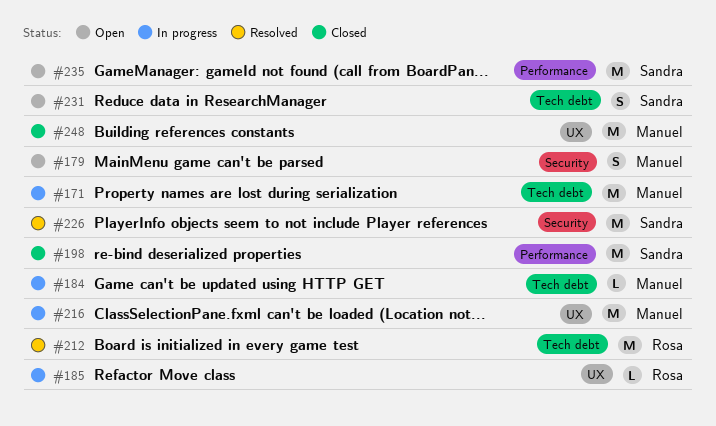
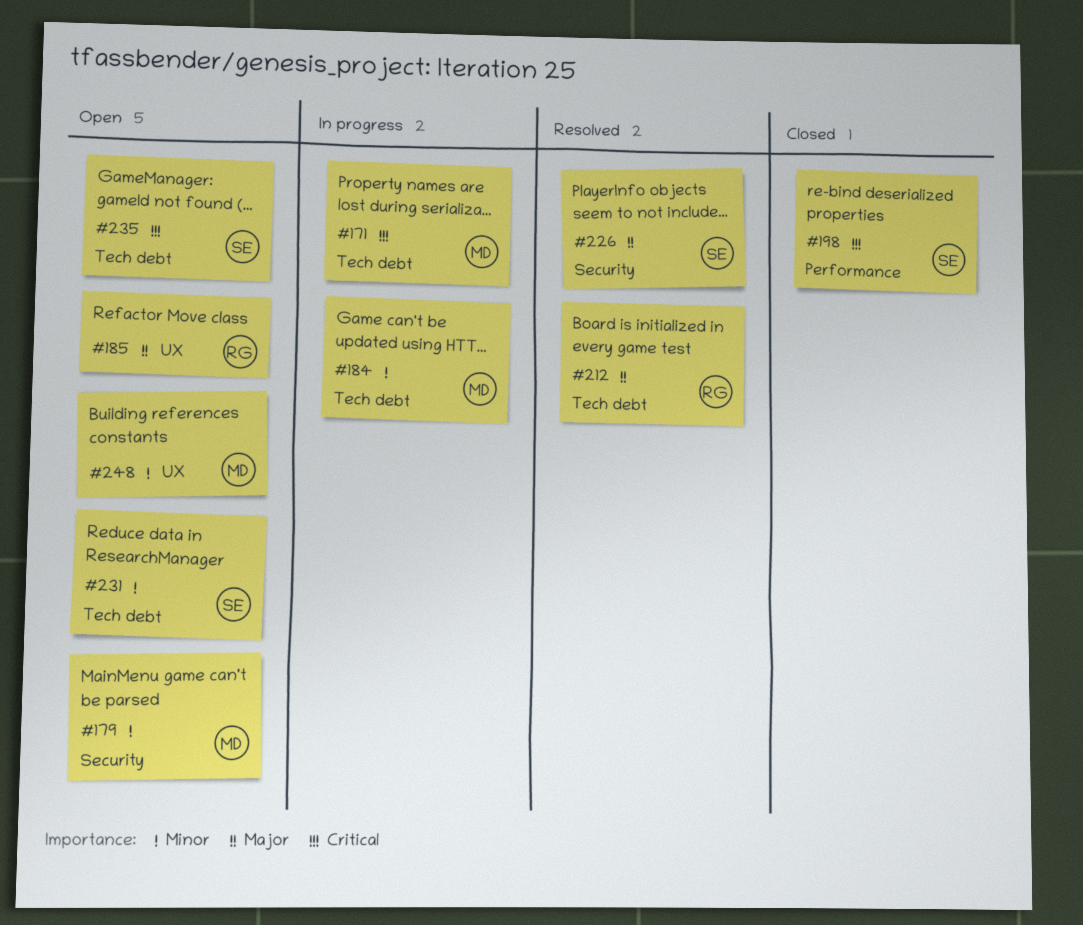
#185, status: In progress -> Open
#216: present -> none
#235, label: Performance -> Tech debt
#248, status: Closed -> Open

